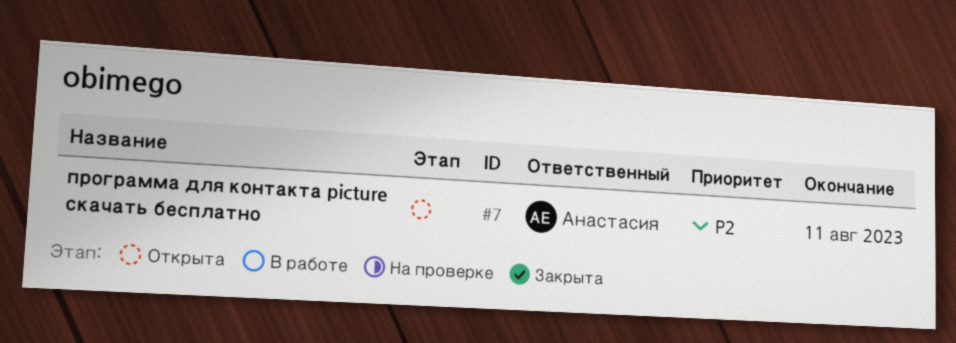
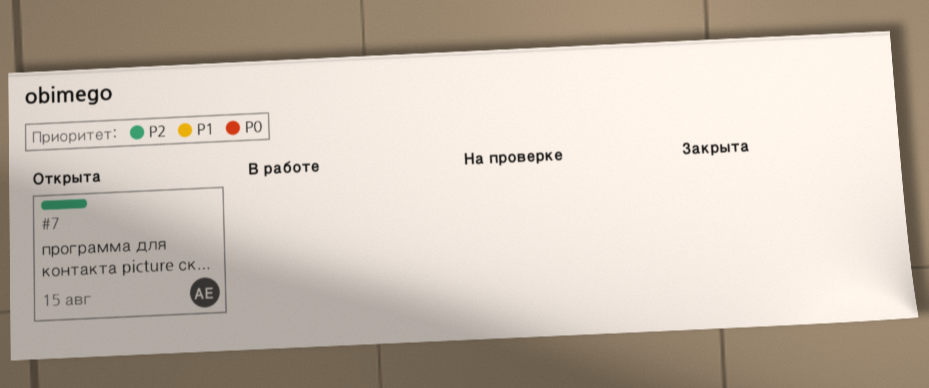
#7, due: Aug 11 -> Aug 15

